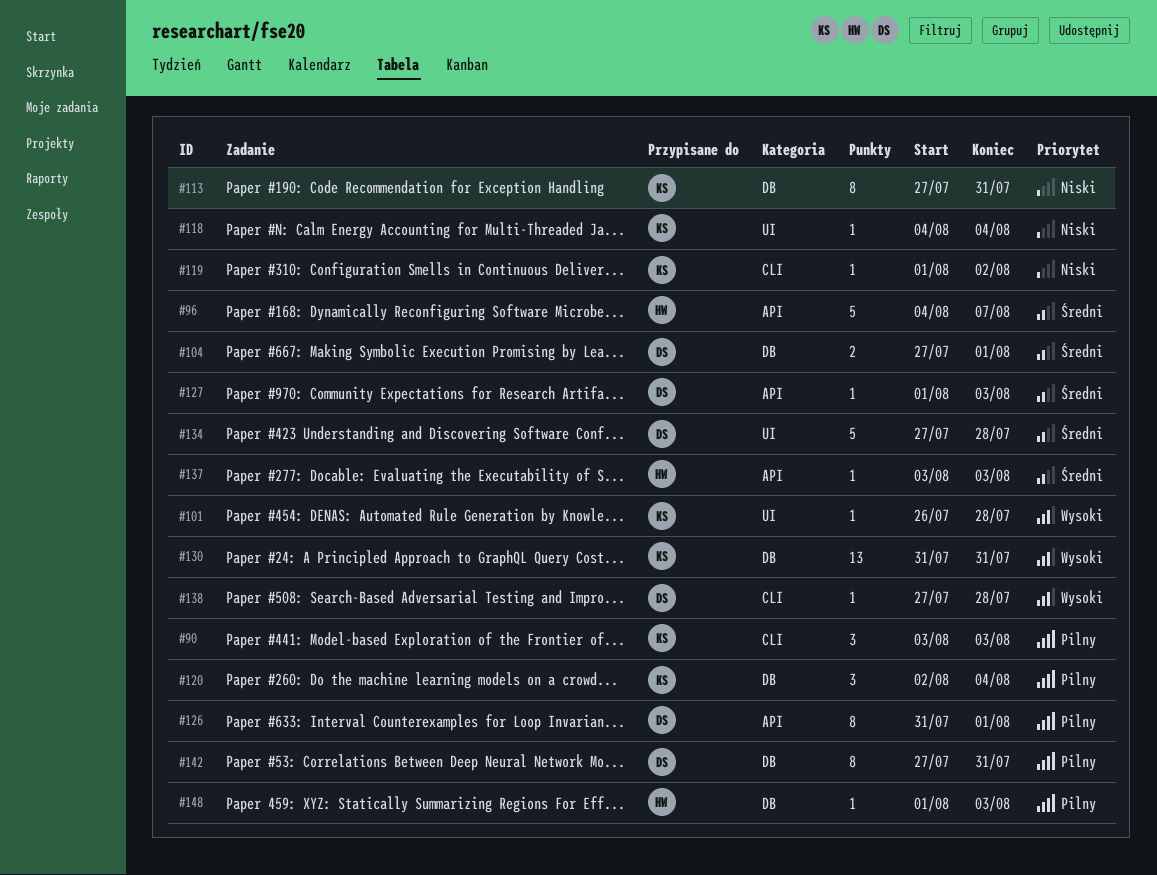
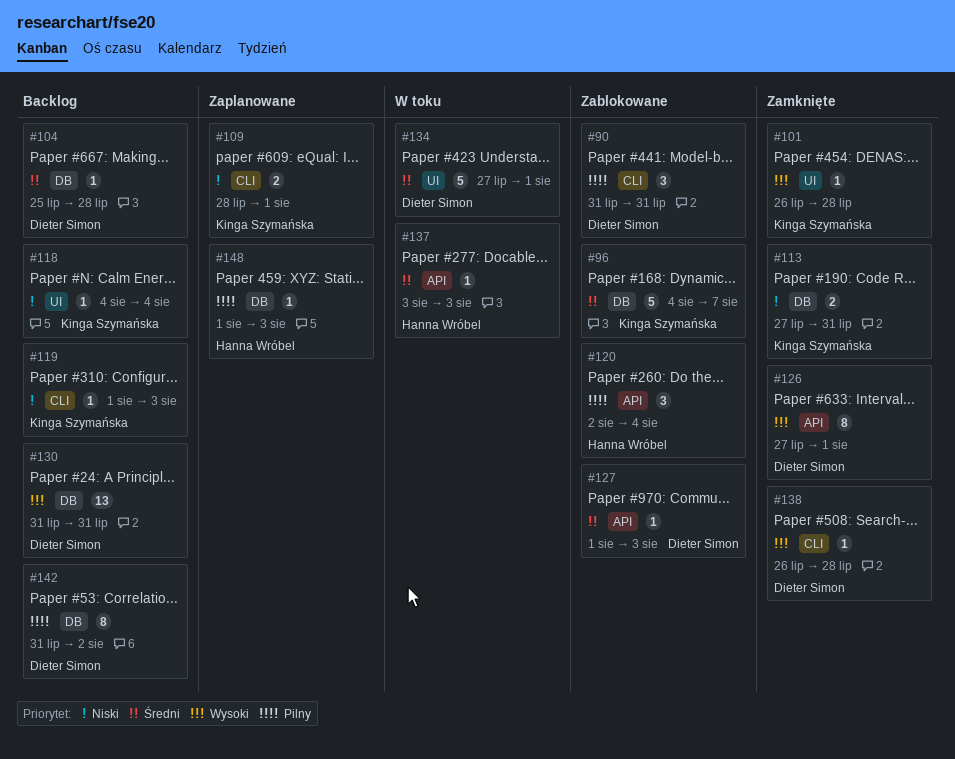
#90, owner: Kinga Szymańska -> Dieter Simon
#90, start: Aug 3 -> Jul 31
#90, due: Aug 3 -> Jul 31
#96, owner: Hanna Wróbel -> Kinga Szymańska
#96, label: API -> DB
#104, estimate: 2 -> 1
#104, start: Jul 27 -> Jul 25
#104, due: Aug 1 -> Jul 28
#109: none -> present
#113, estimate: 8 -> 2
#119, due: Aug 2 -> Aug 3
#120, owner: Kinga Szymańska -> Hanna Wróbel
#120, label: DB -> API
#126, priority: Pilny -> Wysoki
#126, start: Jul 31 -> Jul 27
#130, owner: Kinga Szymańska -> Dieter Simon
#134, due: Jul 28 -> Aug 1
#138, start: Jul 27 -> Jul 26
#142, start: Jul 27 -> Jul 31
#142, due: Jul 31 -> Aug 2

